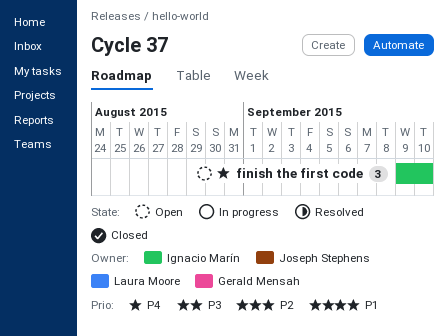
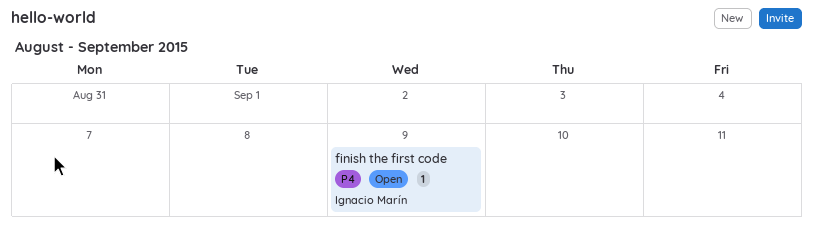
finish the first code, estimate: 3 -> 1
finish the first code, due: Sep 10 -> Sep 9

